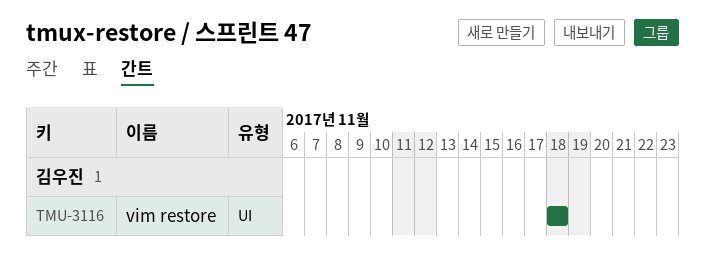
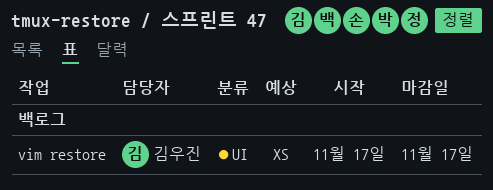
vim restore, start: Nov 18 -> Nov 17
vim restore, due: Nov 18 -> Nov 17

